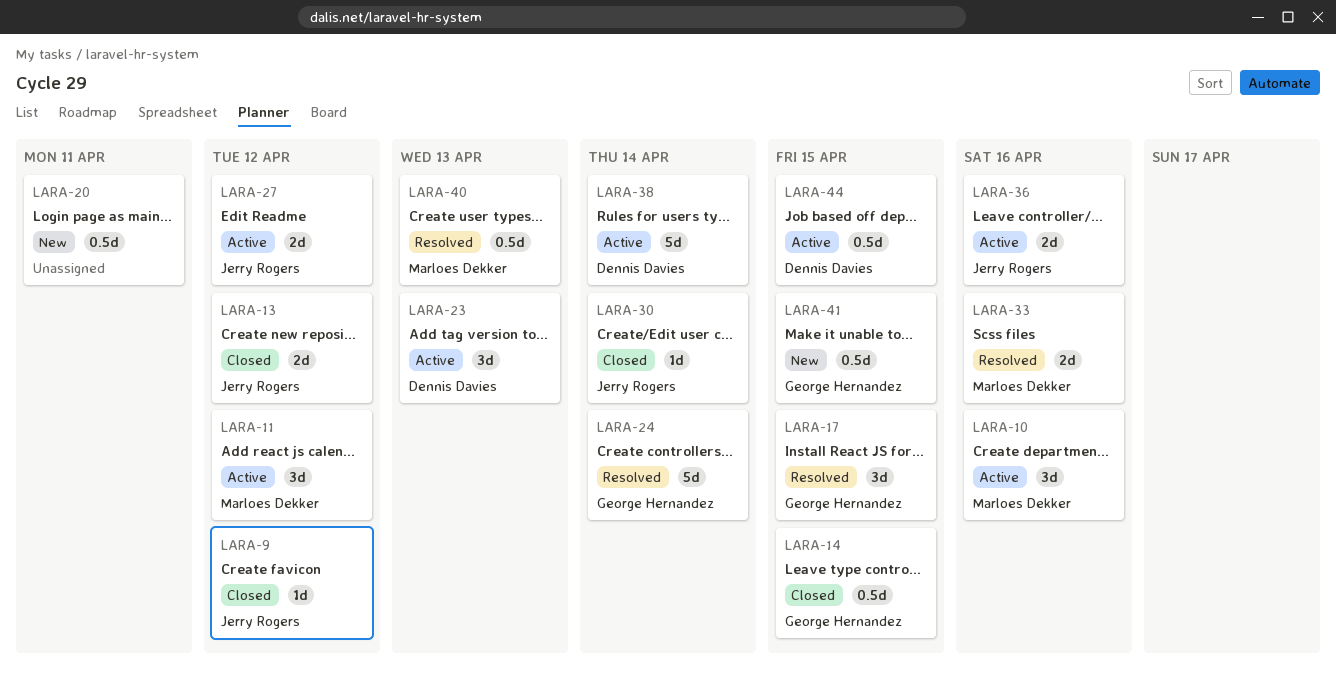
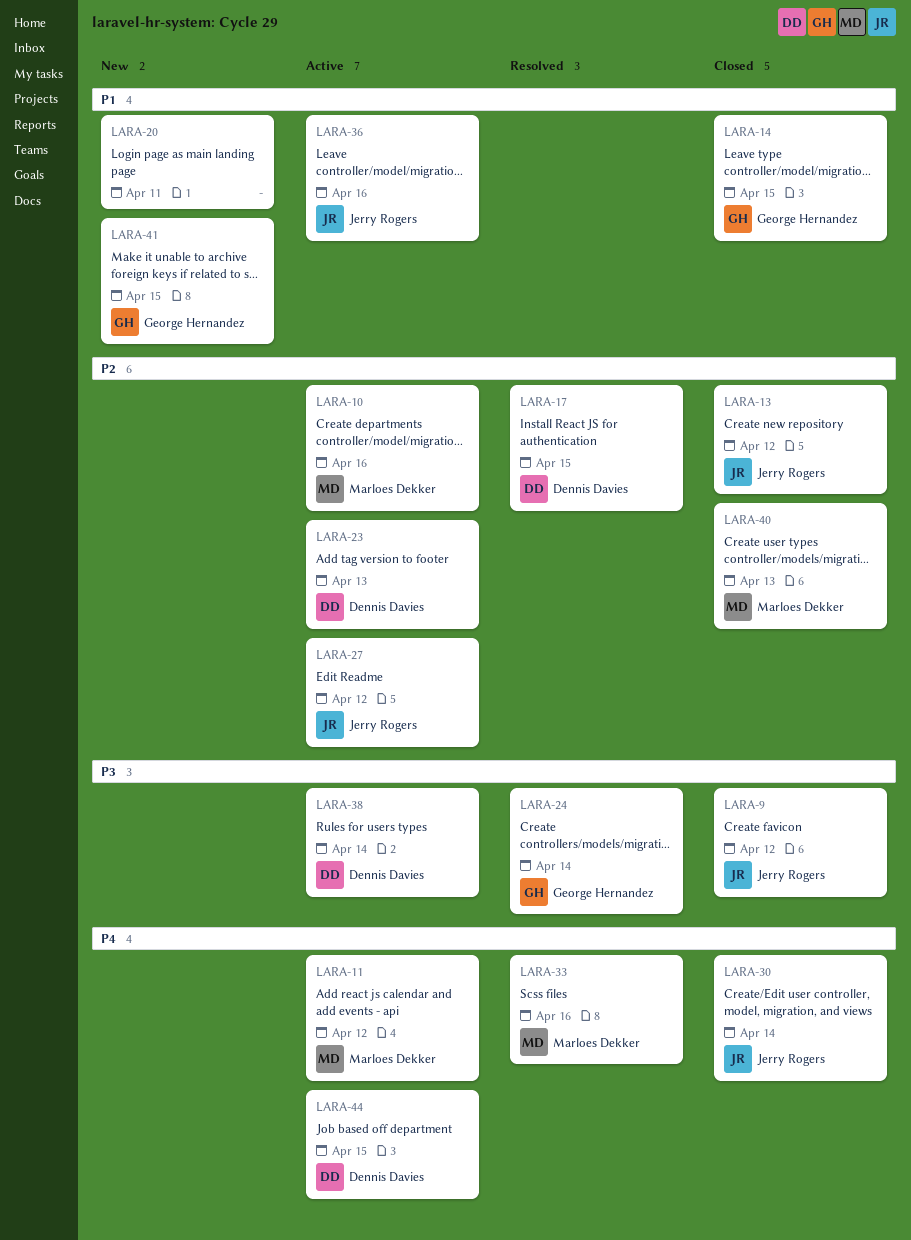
LARA-17, owner: George Hernandez -> Dennis Davies
LARA-40, status: Resolved -> Closed

